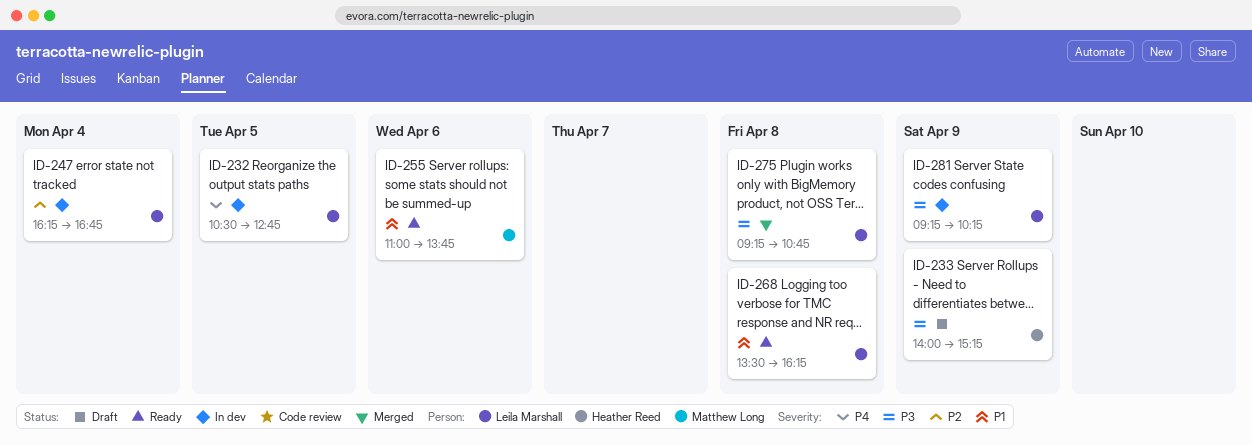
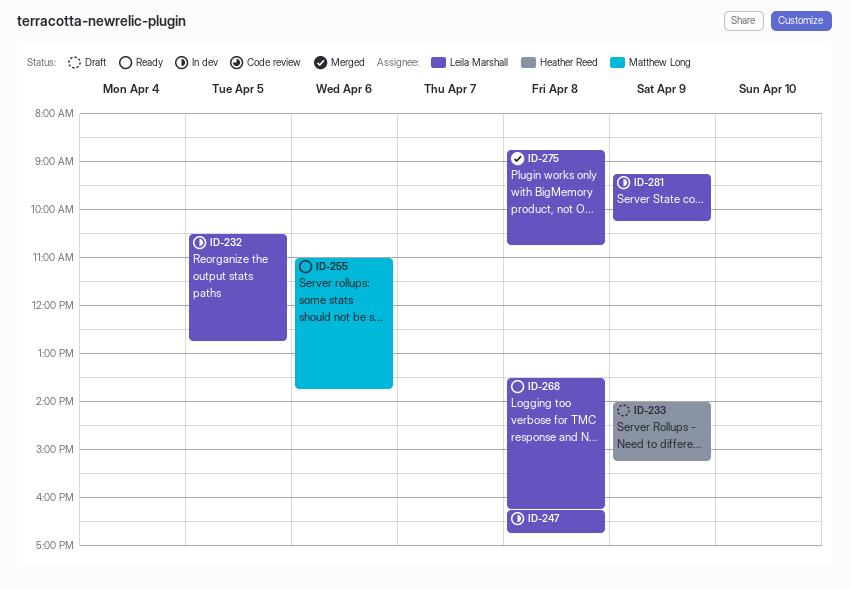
ID-247, day: Apr 4 -> Apr 8
ID-275, begins: 09:15 -> 08:45

